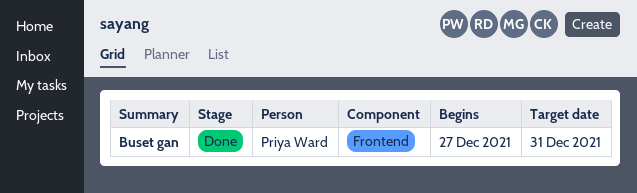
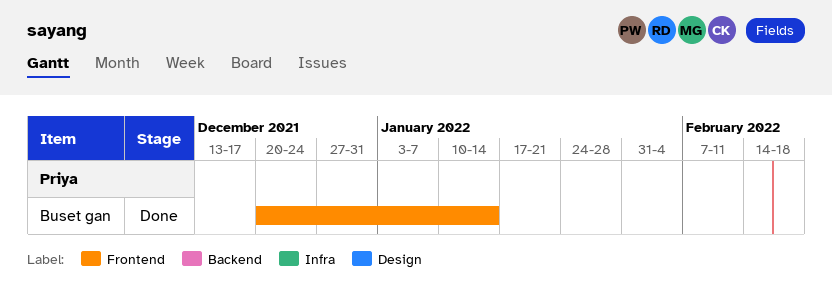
Buset gan, start: Dec 27 -> Dec 20
Buset gan, due: Dec 31 -> Jan 14

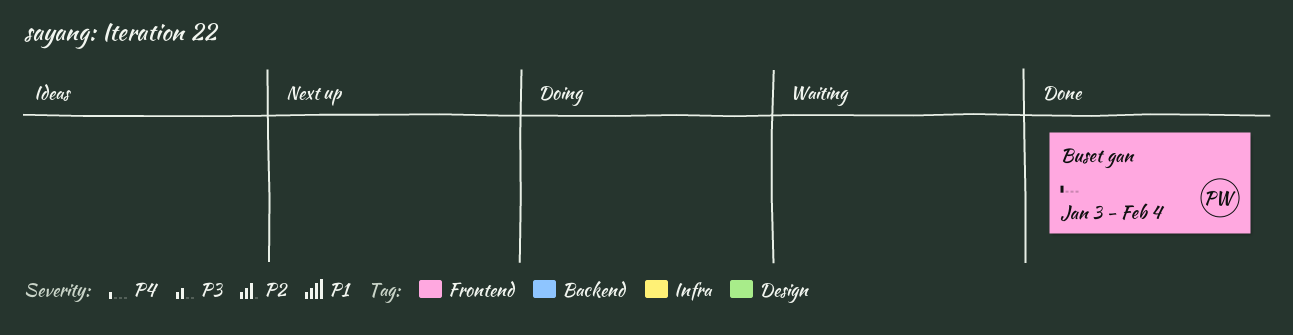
Buset gan, start: Dec 20 -> Jan 3
Buset gan, due: Jan 14 -> Feb 4

